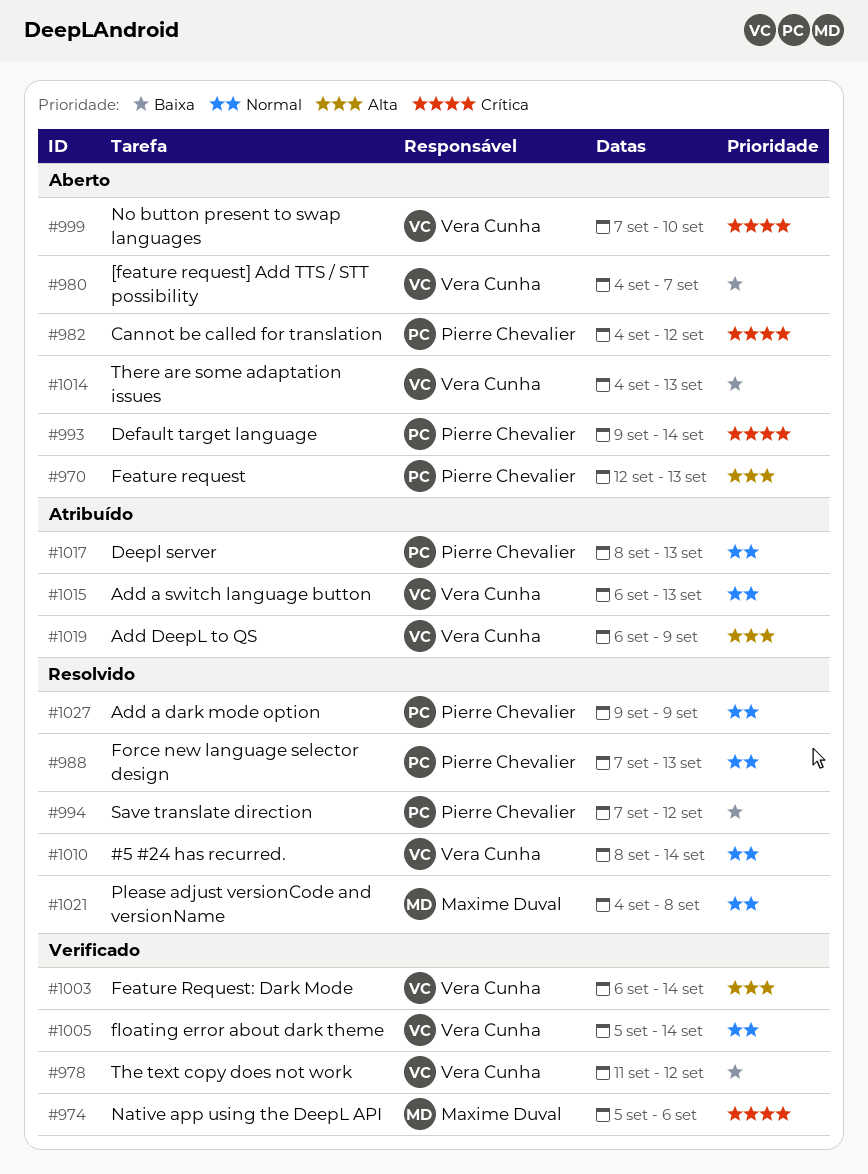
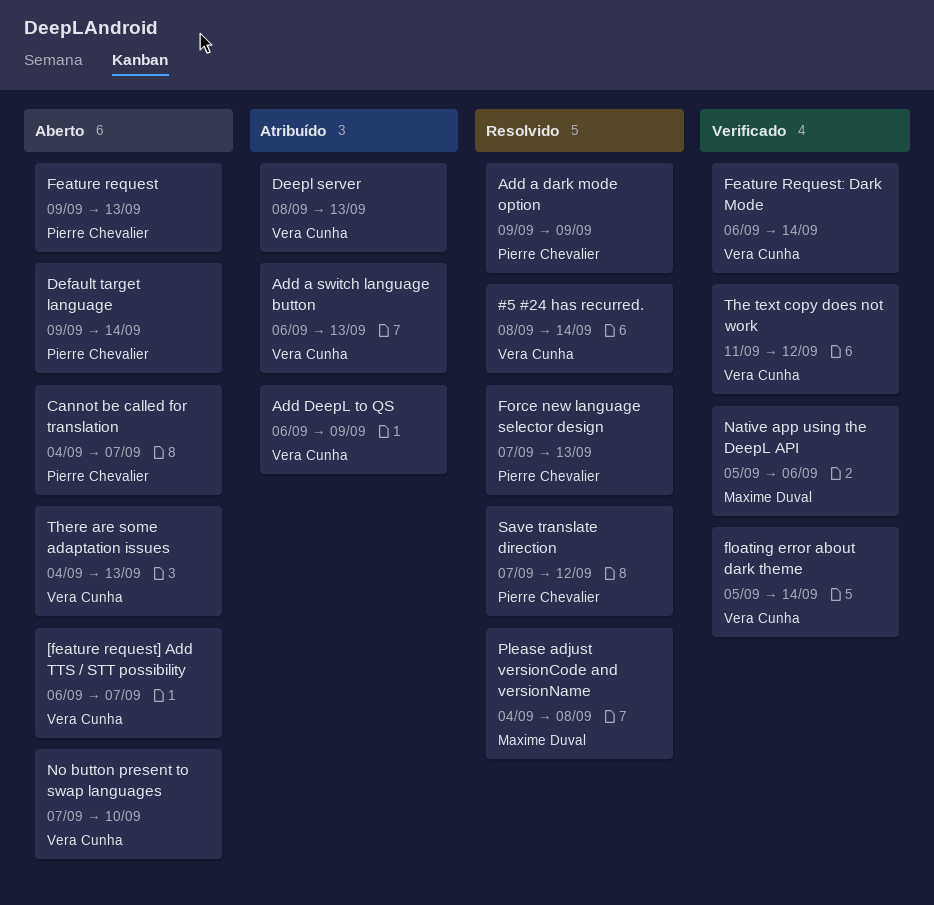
[feature request] Add TTS / STT possibility, start: Sep 4 -> Sep 6
Cannot be called for translation, due: Sep 12 -> Sep 7
Deepl server, owner: Pierre Chevalier -> Vera Cunha
Feature request, start: Sep 12 -> Sep 9

